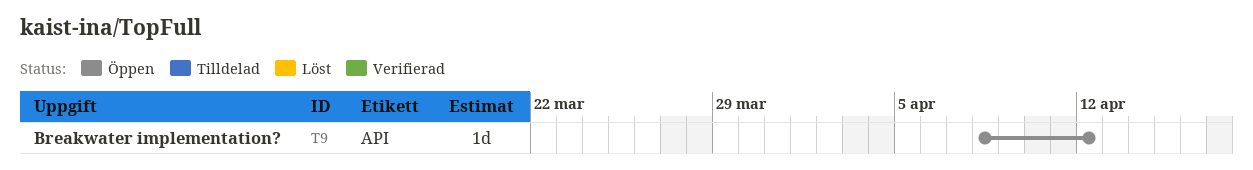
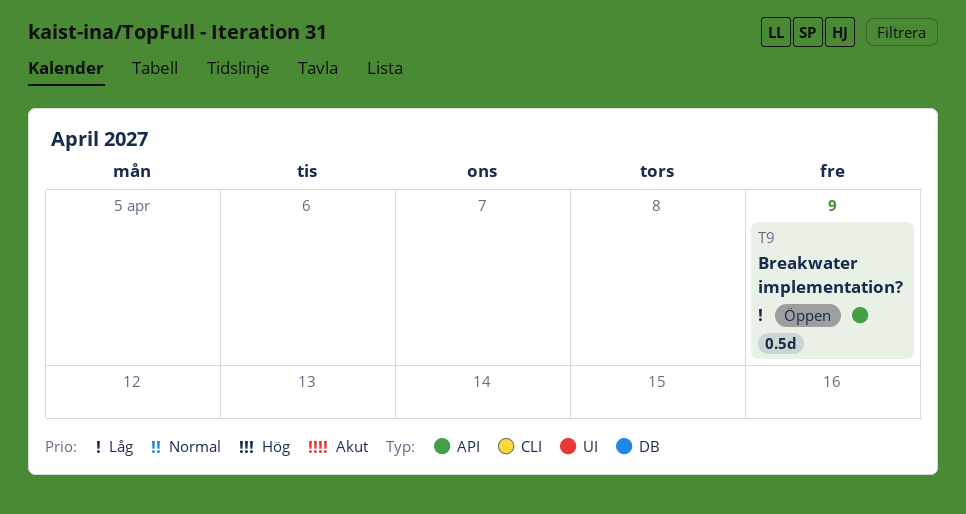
T9, estimate: 1d -> 0.5d
T9, due: Apr 12 -> Apr 9

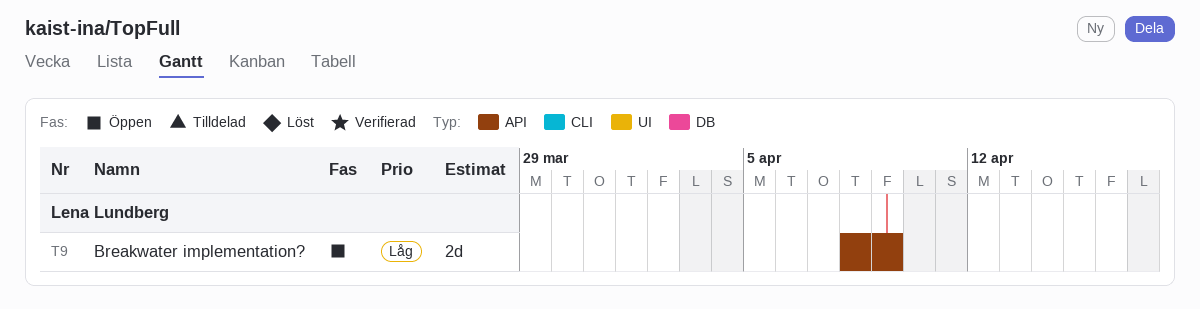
T9, estimate: 0.5d -> 2d

